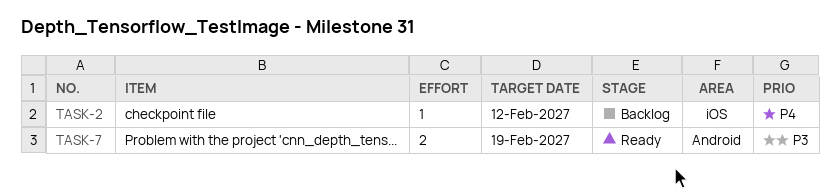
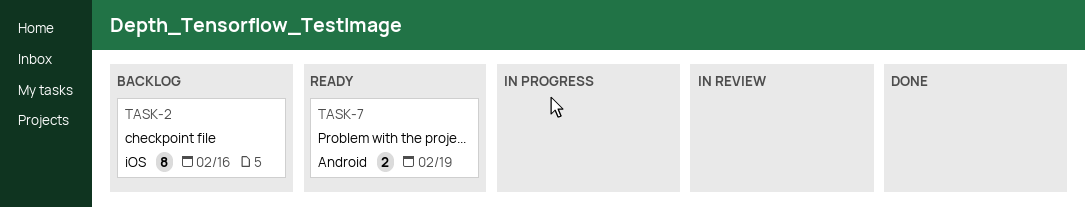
TASK-2, estimate: 1 -> 8
TASK-2, due: Feb 12 -> Feb 16

